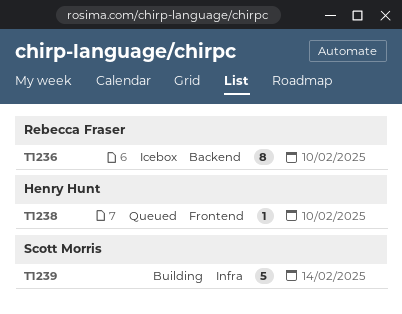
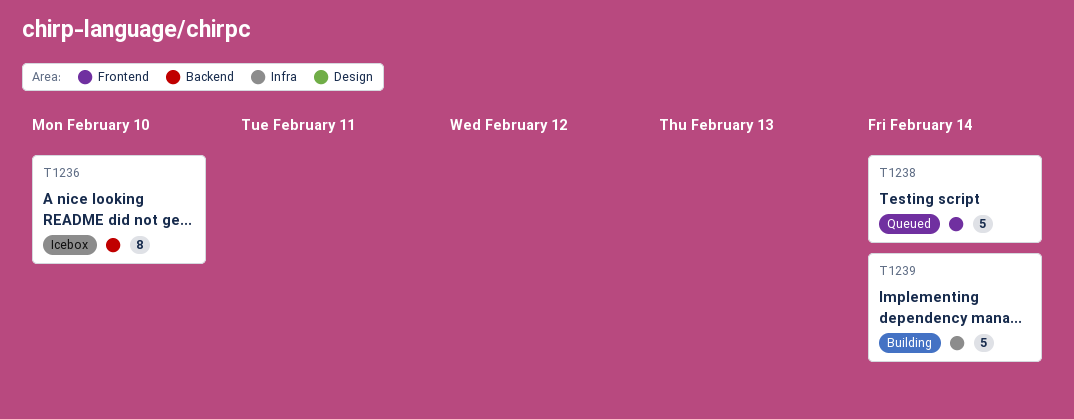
T1238, estimate: 1 -> 5
T1238, due: Feb 10 -> Feb 14

